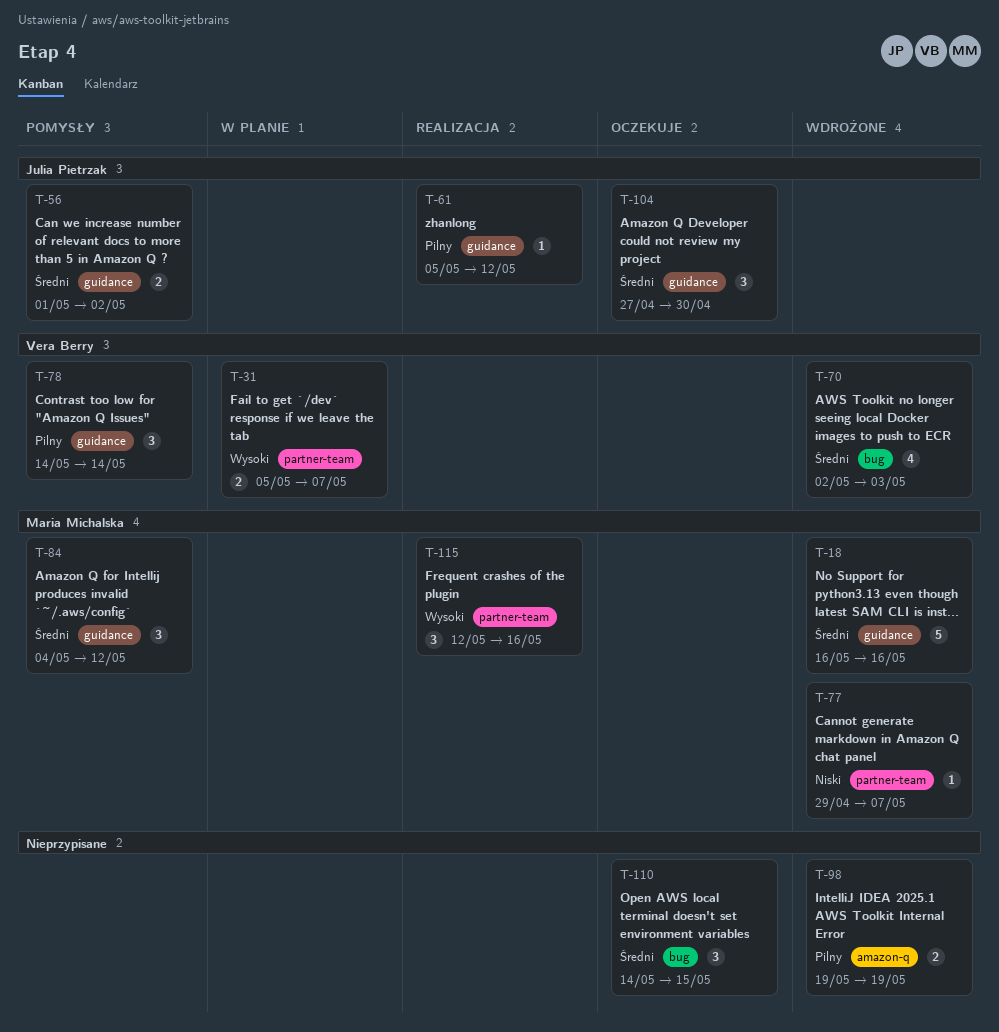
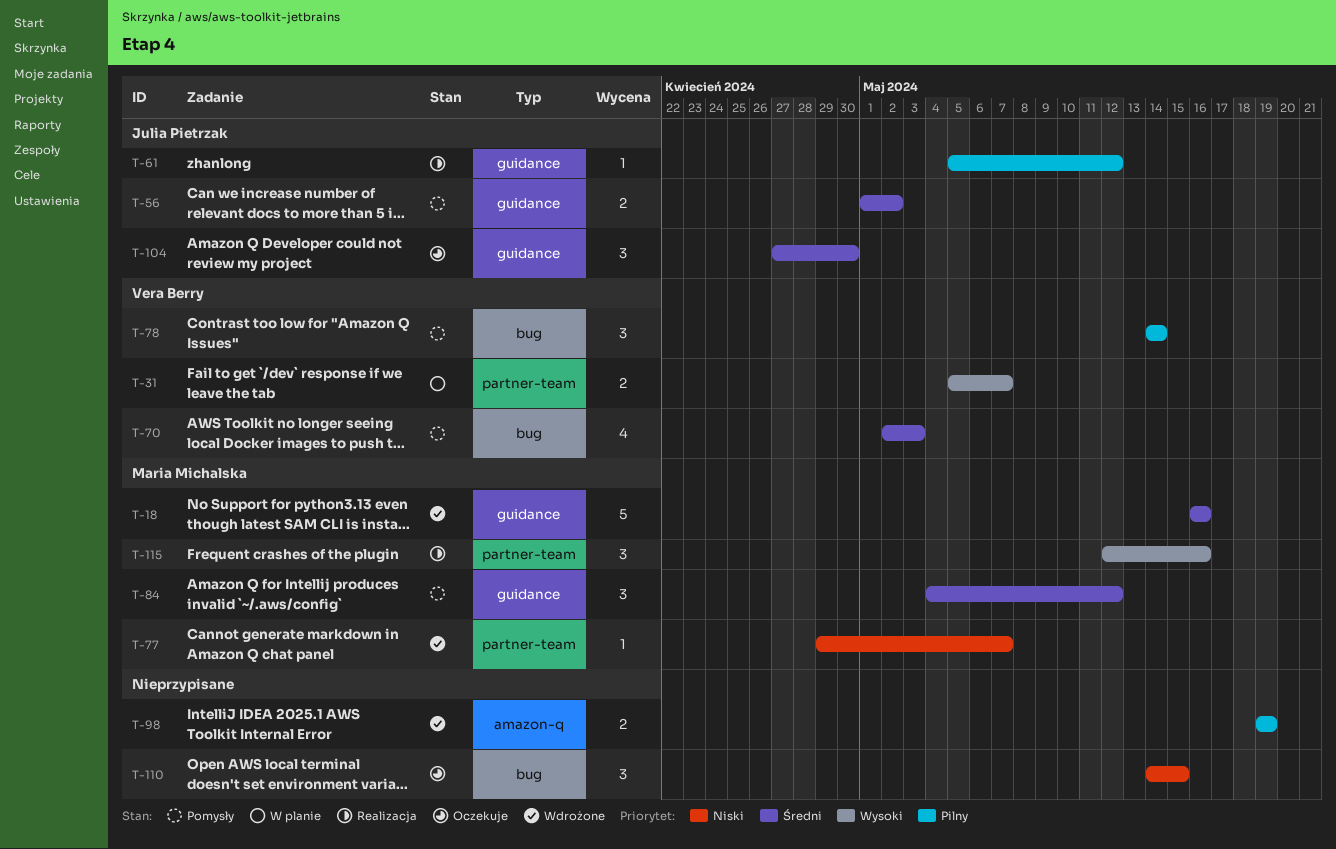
T-70, status: Wdrożone -> Pomysły
T-78, label: guidance -> bug
T-110, priority: Średni -> Niski

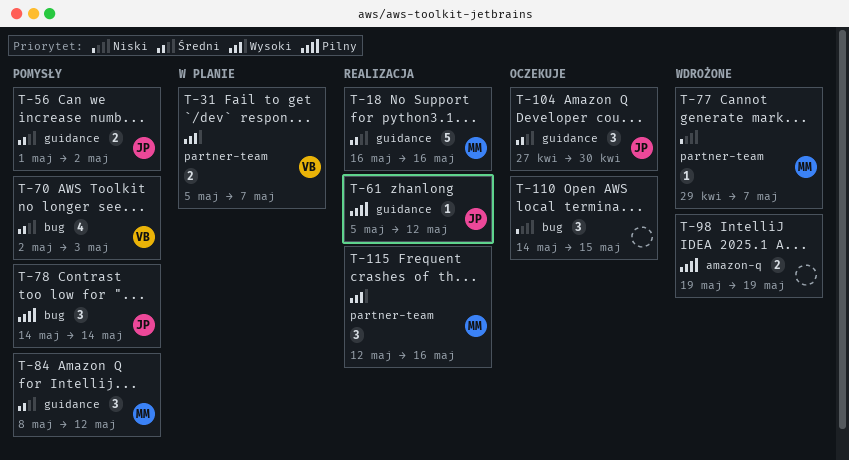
T-18, status: Wdrożone -> Realizacja
T-78, owner: Vera Berry -> Julia Pietrzak
T-84, start: May 4 -> May 8

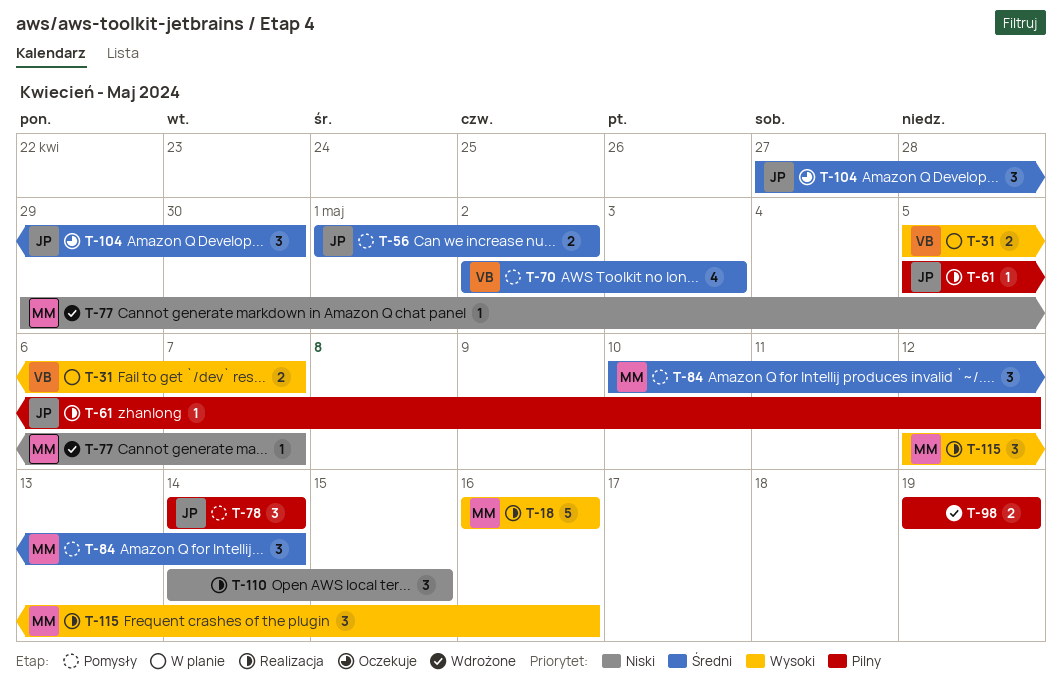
T-18, priority: Średni -> Wysoki
T-84, start: May 8 -> May 10
T-84, due: May 12 -> May 14
T-110, status: Oczekuje -> Realizacja

